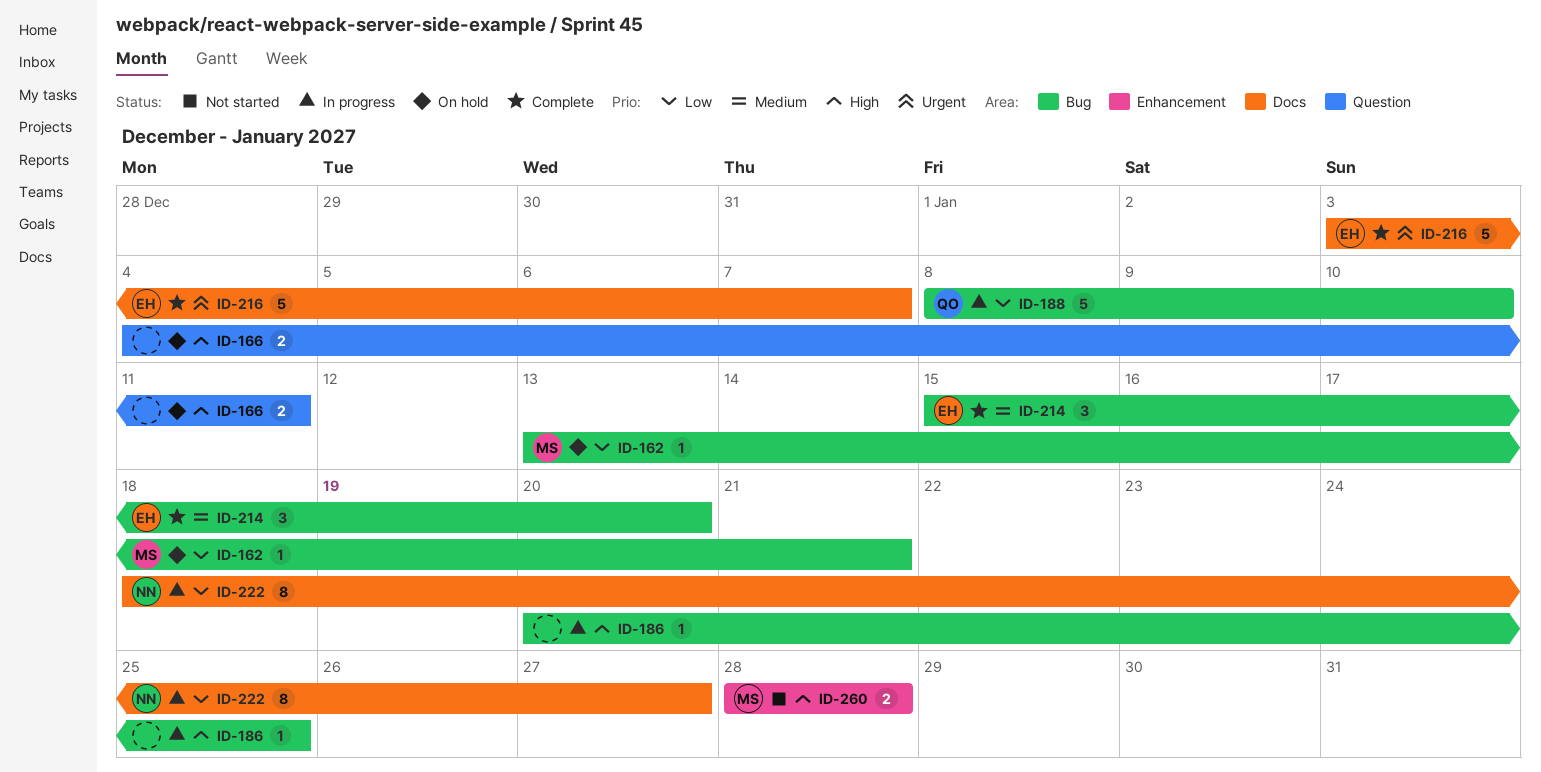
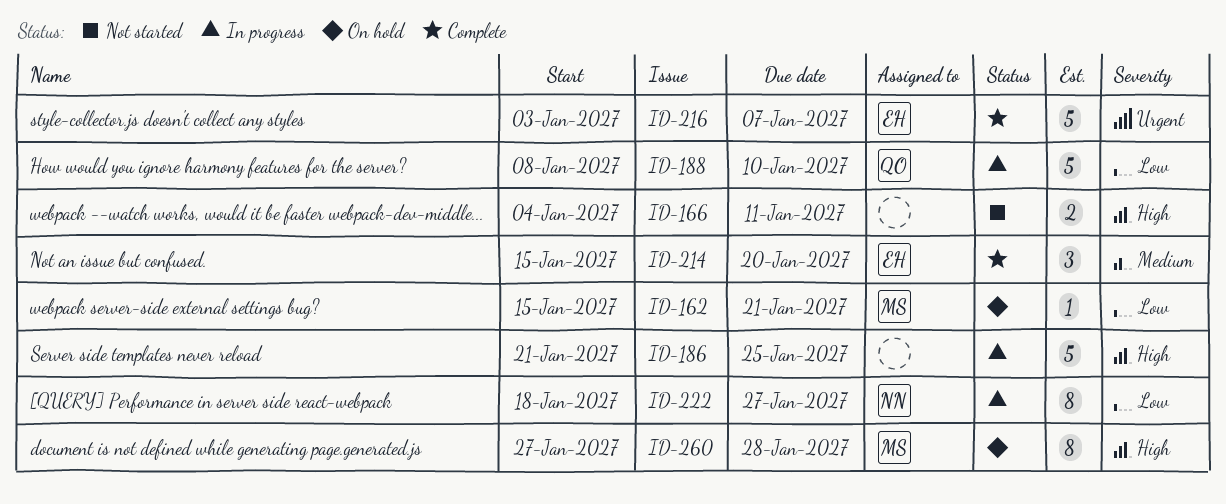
ID-162, start: Jan 13 -> Jan 15
ID-166, status: On hold -> Not started
ID-186, estimate: 1 -> 5
ID-186, start: Jan 20 -> Jan 21
ID-260, status: Not started -> On hold
ID-260, estimate: 2 -> 8
ID-260, start: Jan 28 -> Jan 27

